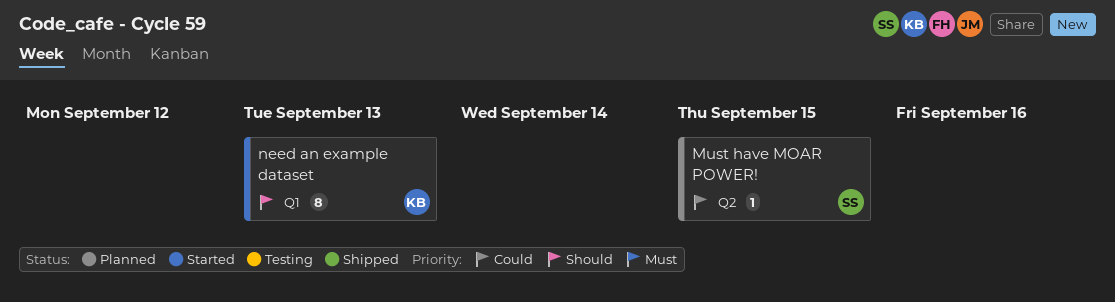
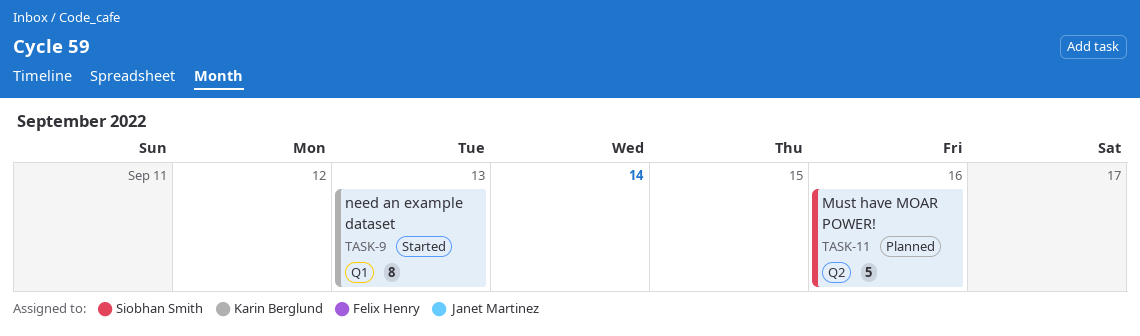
Must have MOAR POWER!, estimate: 1 -> 5
Must have MOAR POWER!, due: Sep 15 -> Sep 16

